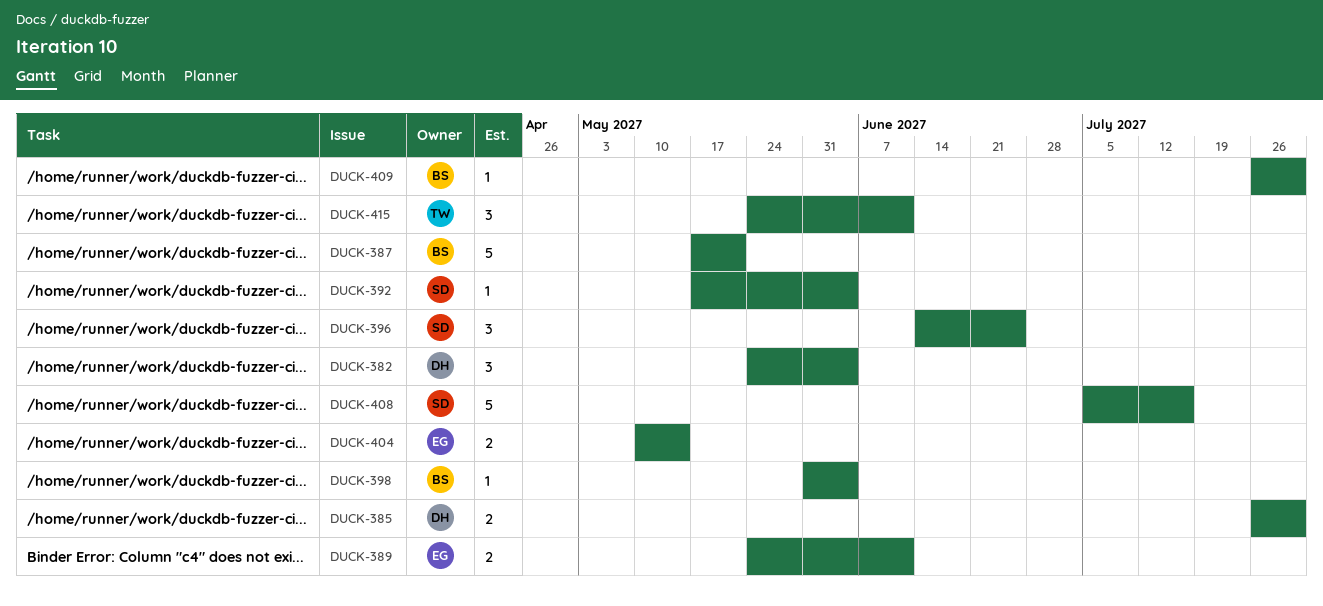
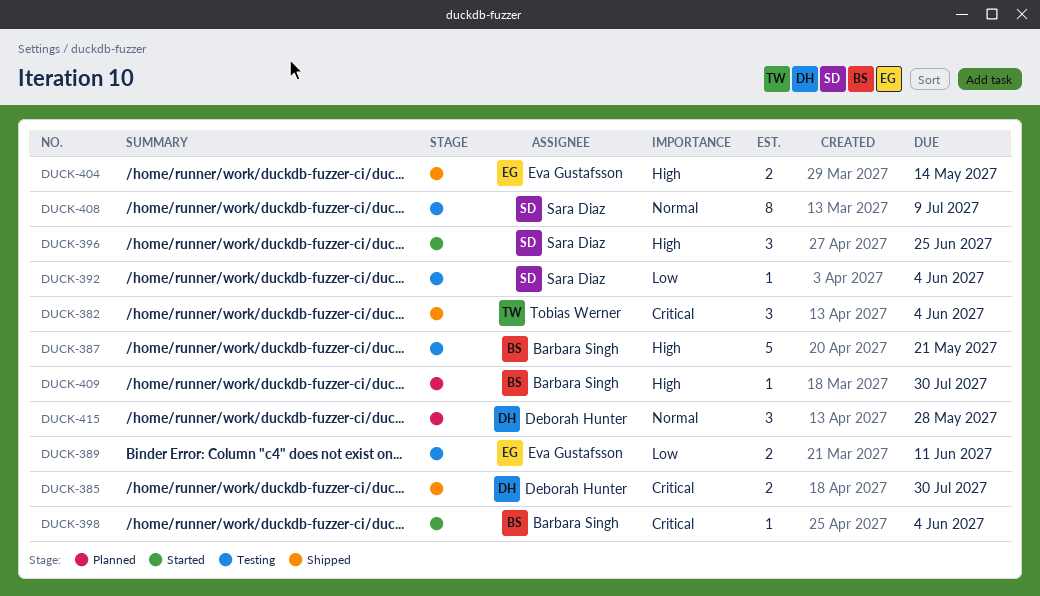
DUCK-382, owner: Deborah Hunter -> Tobias Werner
DUCK-408, estimate: 5 -> 8
DUCK-408, due: Jul 16 -> Jul 9
DUCK-415, owner: Tobias Werner -> Deborah Hunter
DUCK-415, due: Jun 11 -> May 28

